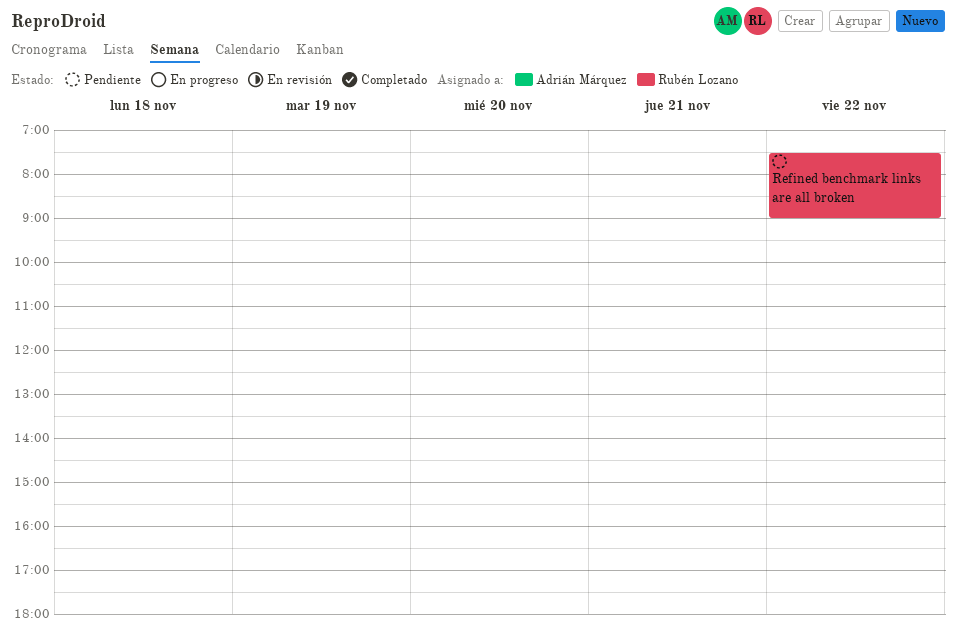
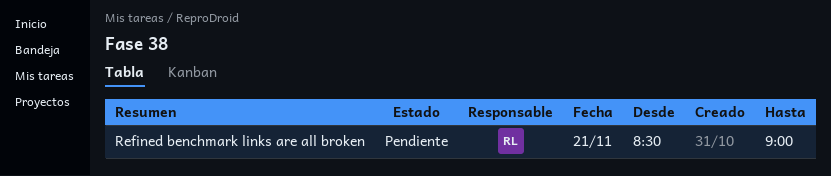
Refined benchmark links are all broken, day: Nov 22 -> Nov 21
Refined benchmark links are all broken, begins: 07:30 -> 08:30

